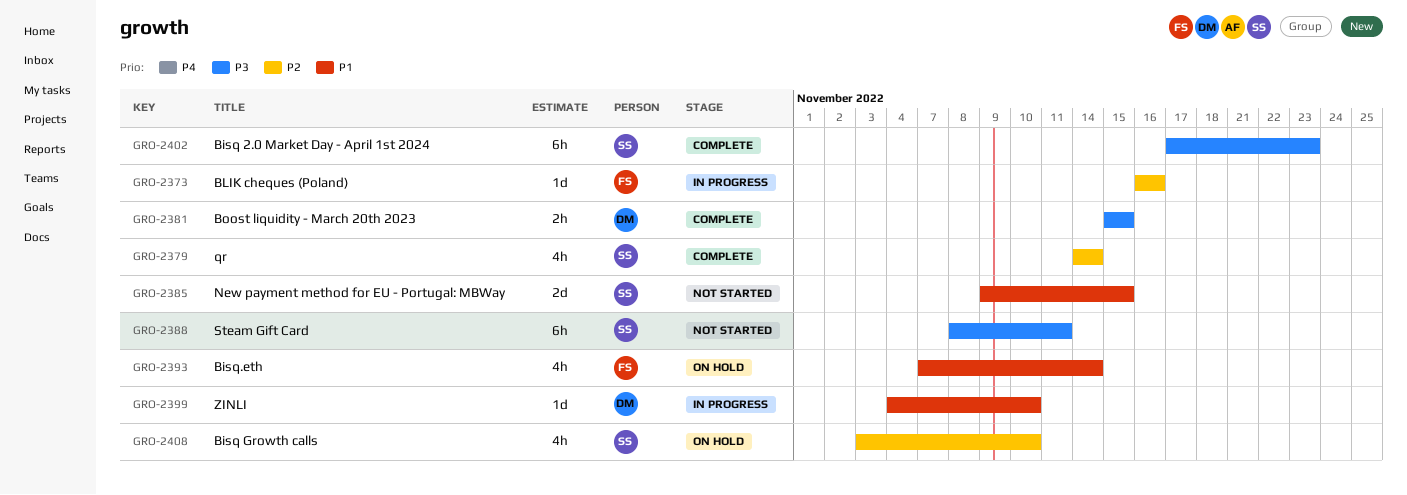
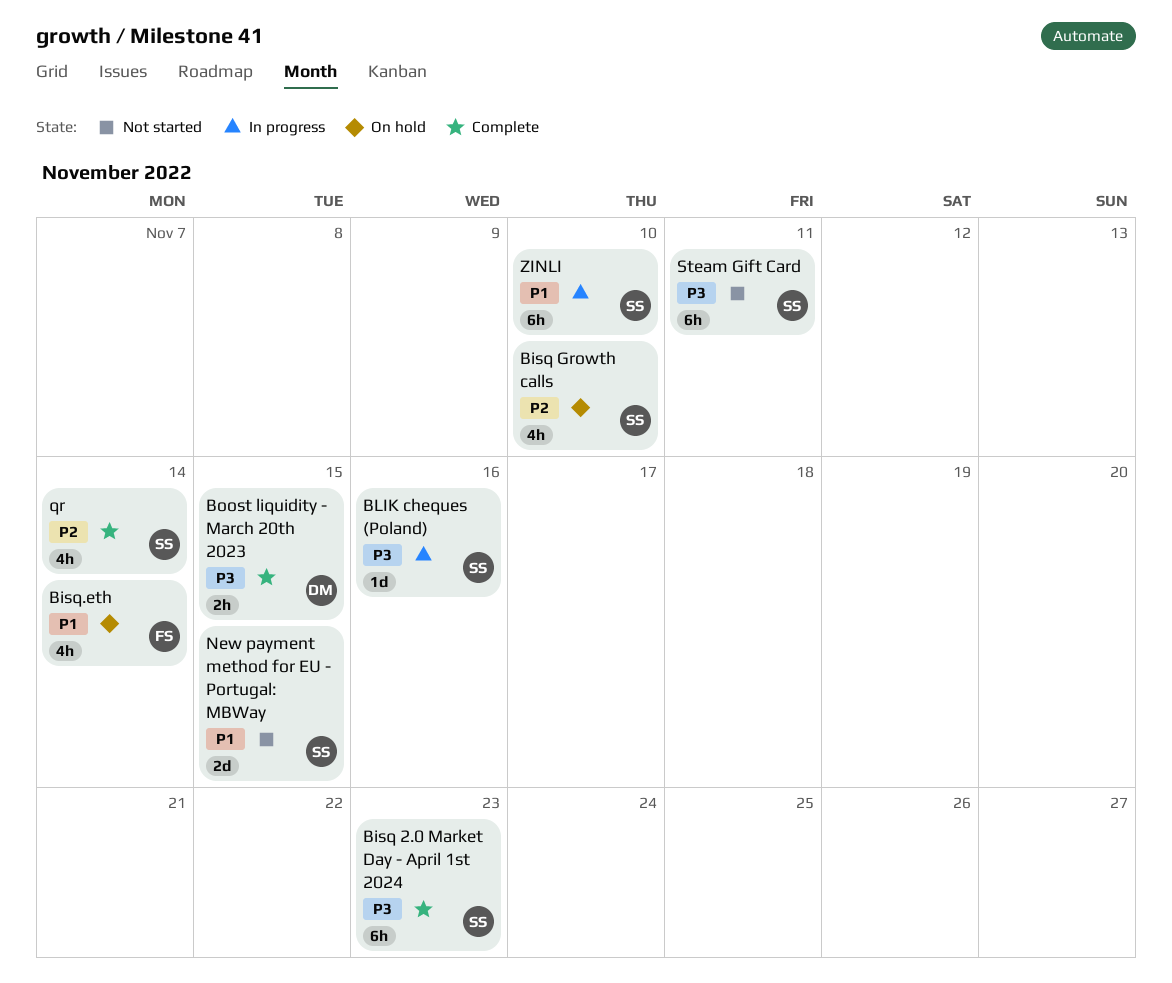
BLIK cheques (Poland), owner: FS -> SS
BLIK cheques (Poland), priority: P2 -> P3
ZINLI, owner: DM -> SS
ZINLI, estimate: 1d -> 6h

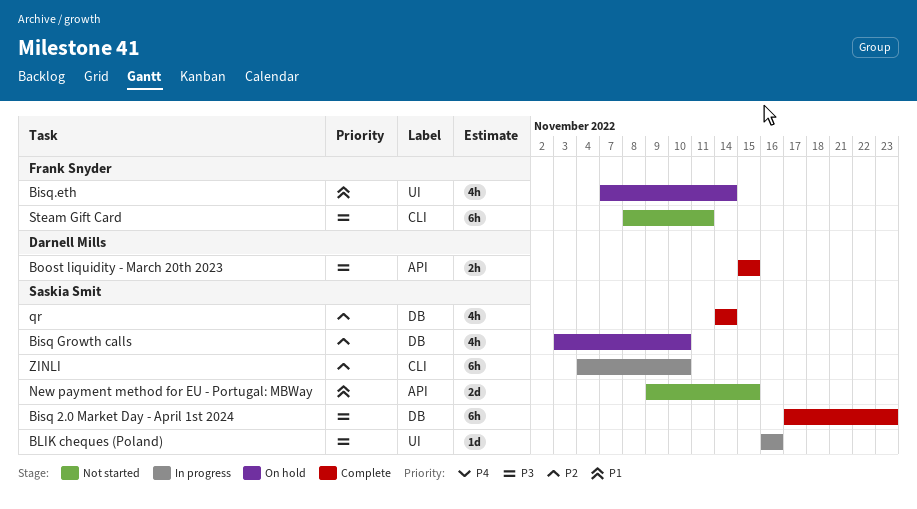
Steam Gift Card, owner: Saskia Smit -> Frank Snyder
ZINLI, priority: P1 -> P2

